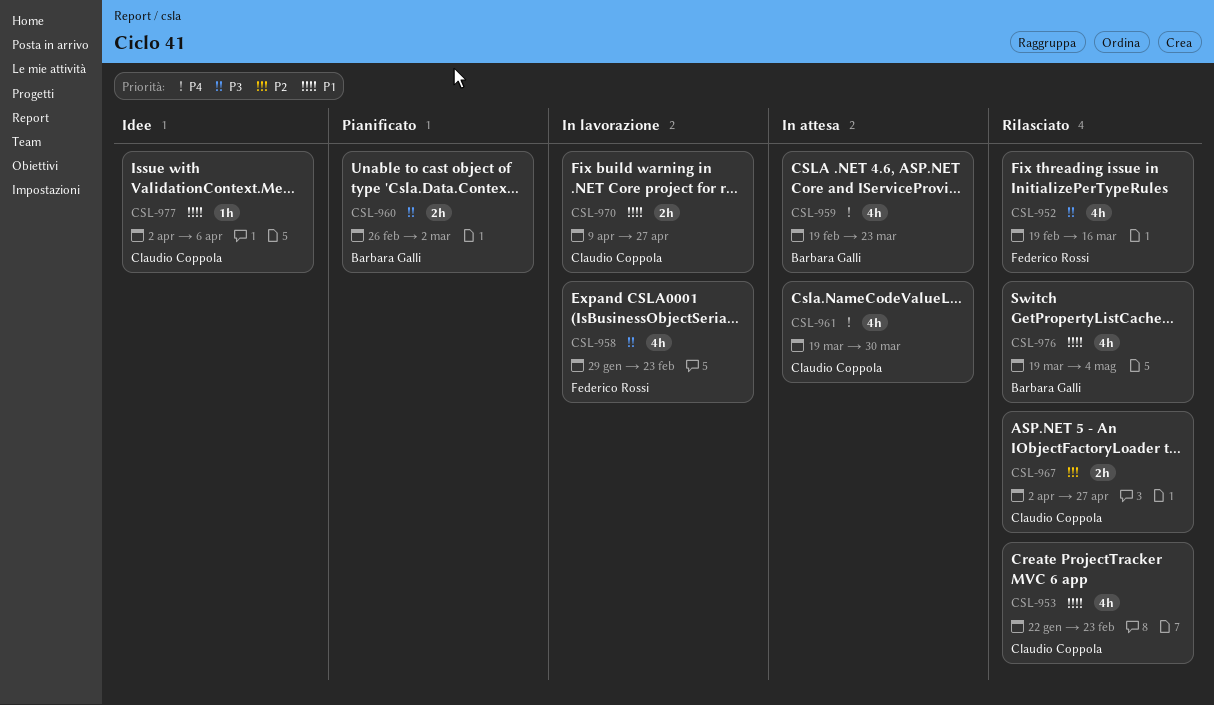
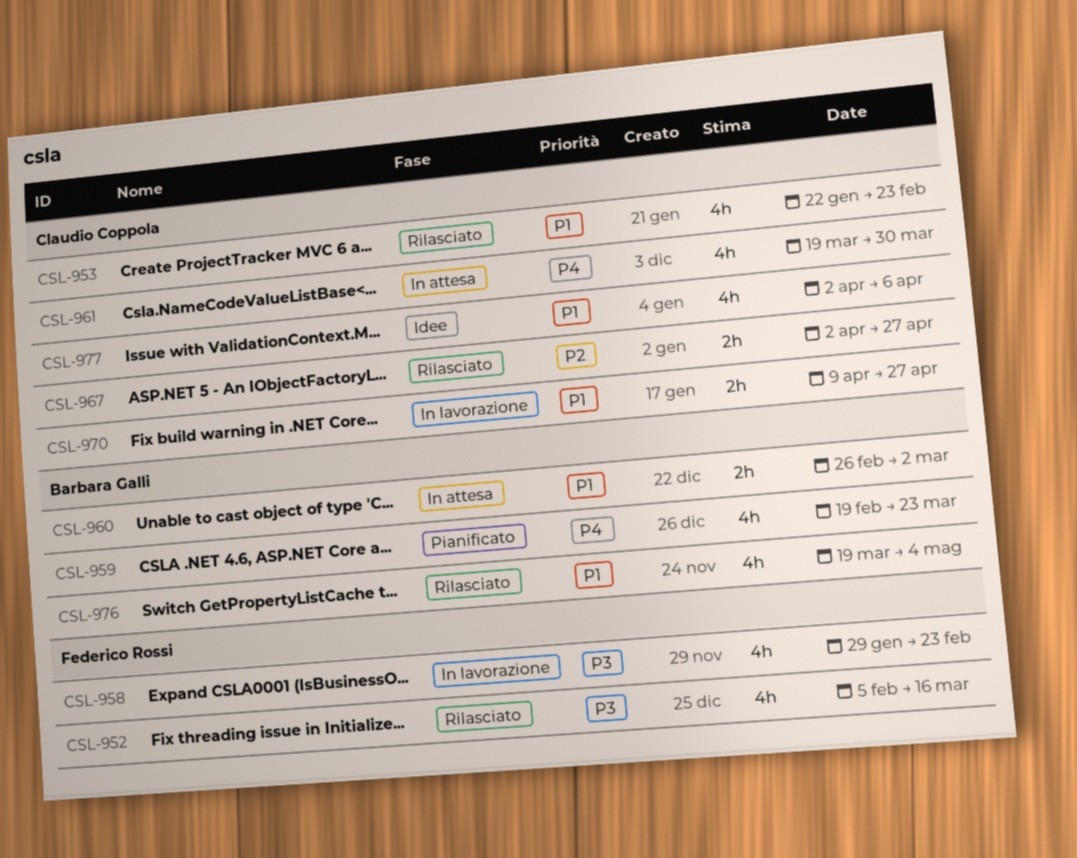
CSL-952, start: Feb 19 -> Feb 5
CSL-959, status: In attesa -> Pianificato
CSL-960, status: Pianificato -> In attesa
CSL-960, priority: P3 -> P1
CSL-977, estimate: 1h -> 4h

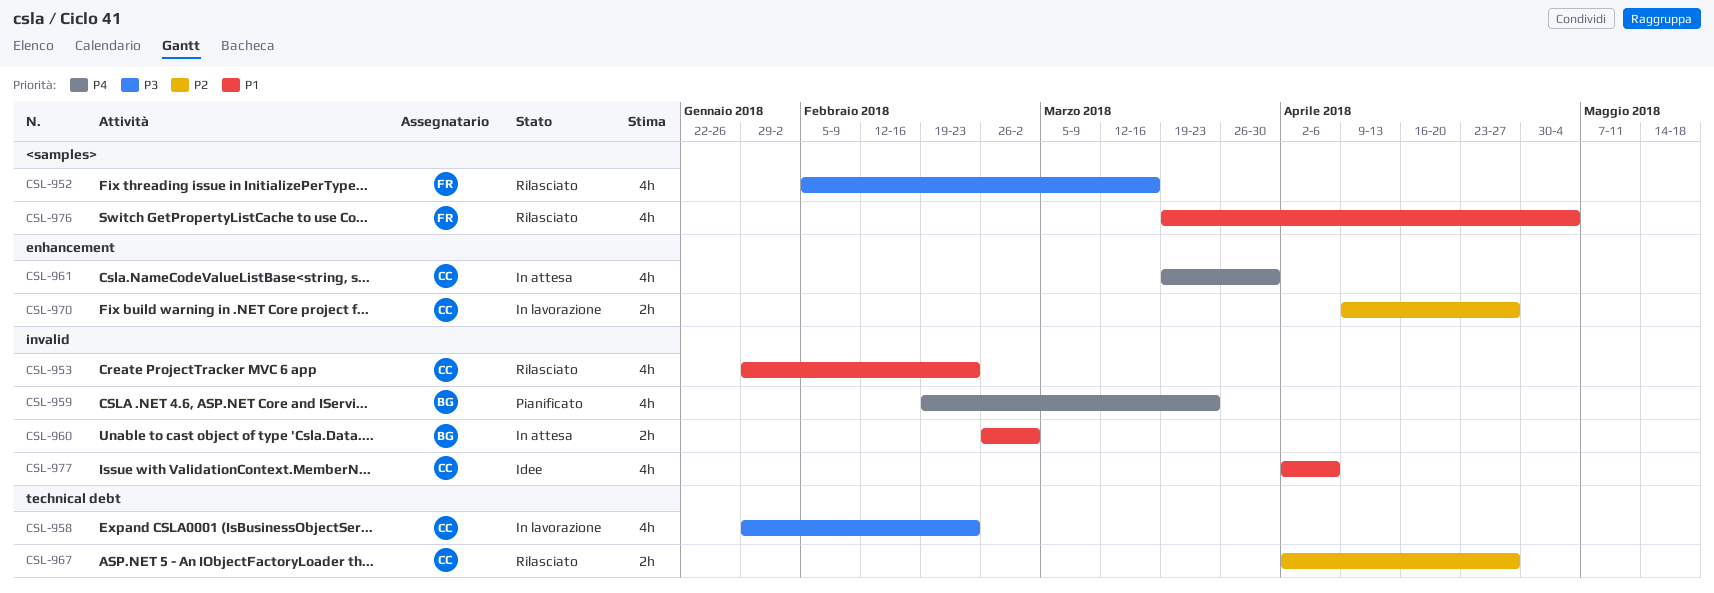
CSL-953, start: Jan 22 -> Jan 29
CSL-958, owner: Federico Rossi -> Claudio Coppola
CSL-970, priority: P1 -> P2
CSL-976, owner: Barbara Galli -> Federico Rossi

